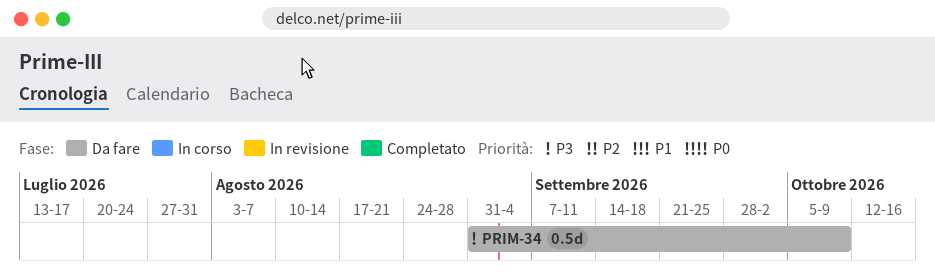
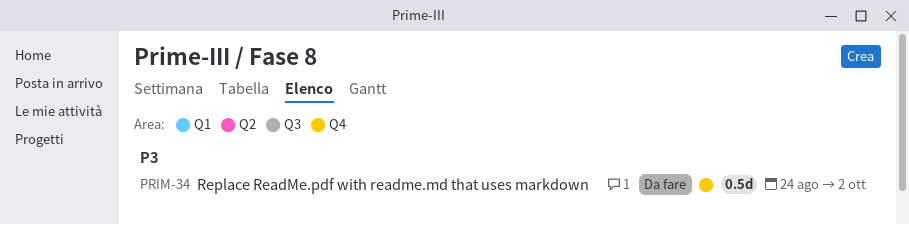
PRIM-34, start: Aug 31 -> Aug 24
PRIM-34, due: Oct 9 -> Oct 2

